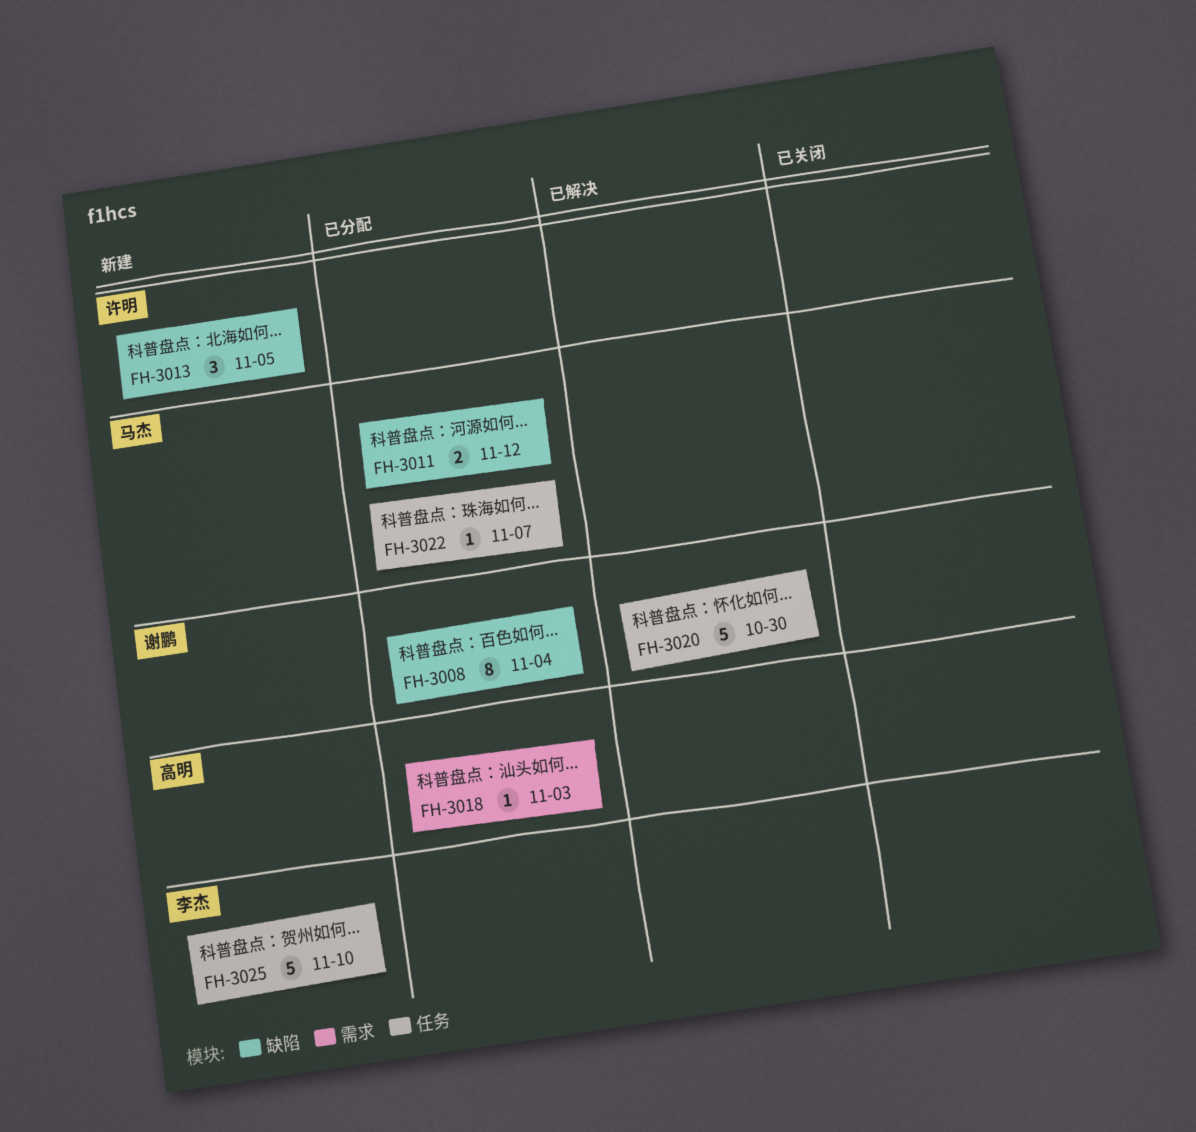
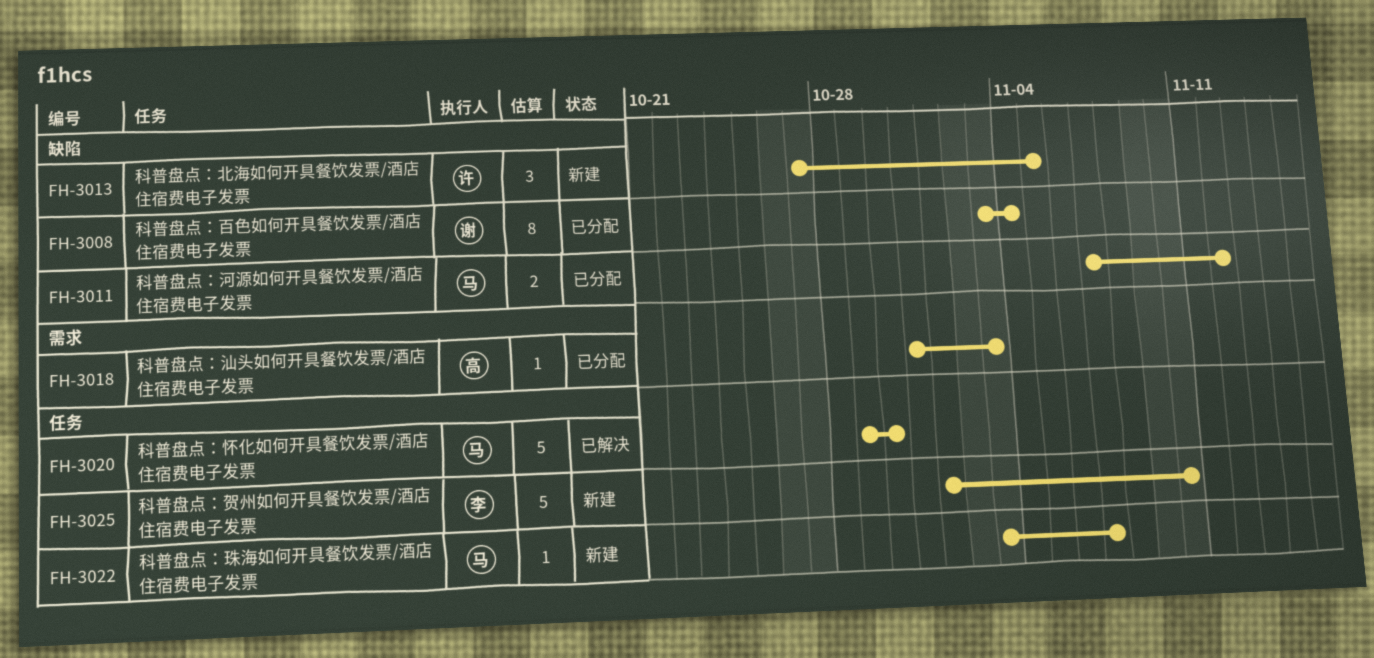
FH-3020, owner: 谢鹏 -> 马杰
FH-3022, status: 已分配 -> 新建

